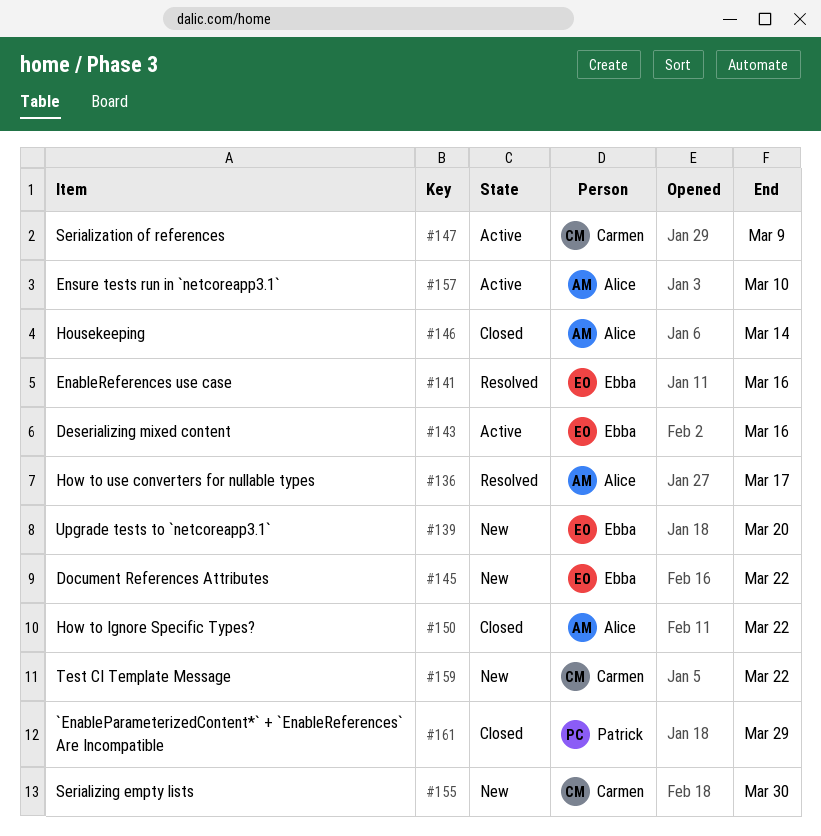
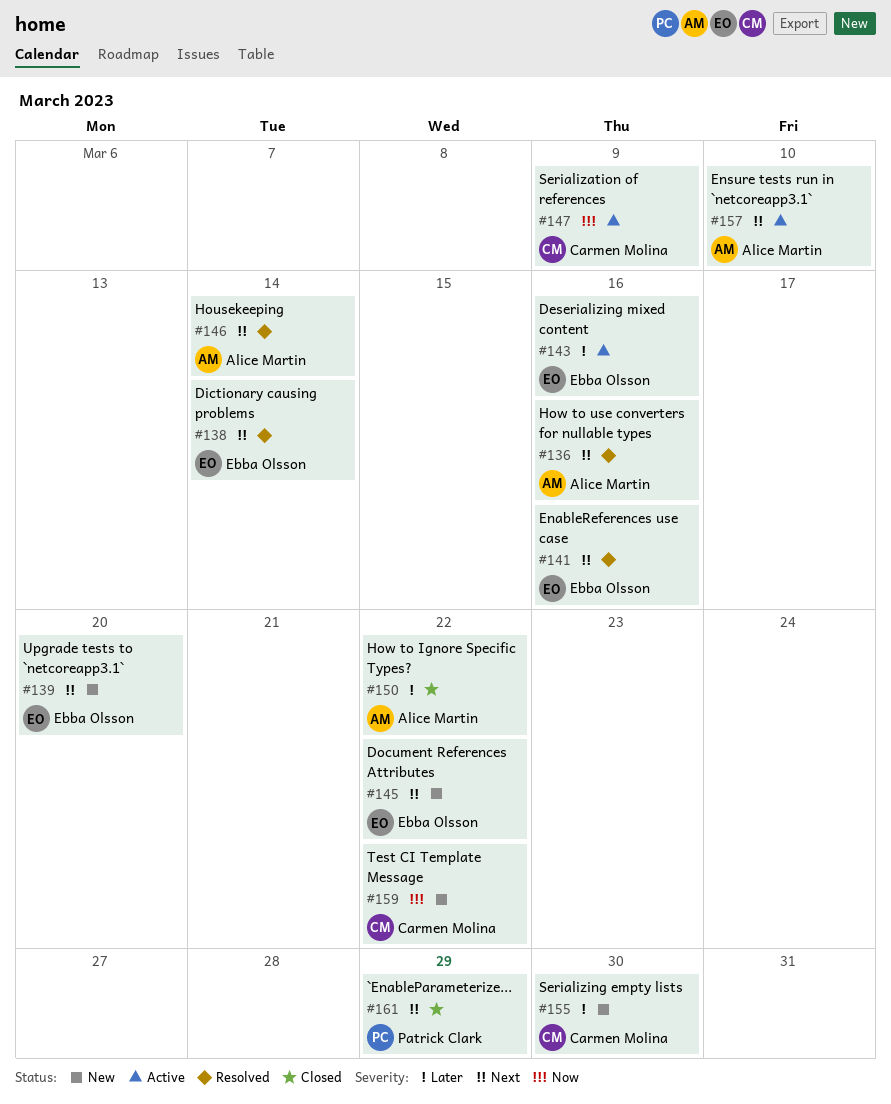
#136, due: Mar 17 -> Mar 16
#138: none -> present
#146, status: Closed -> Resolved

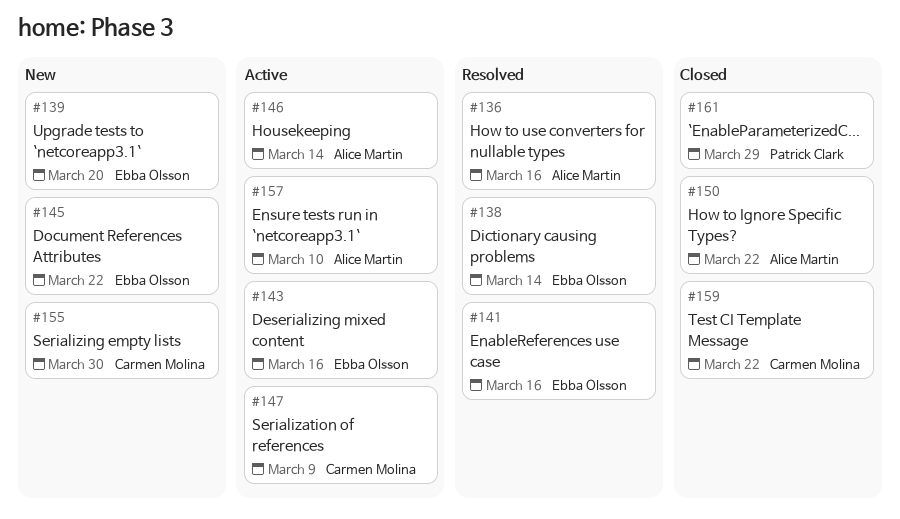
#146, status: Resolved -> Active
#159, status: New -> Closed

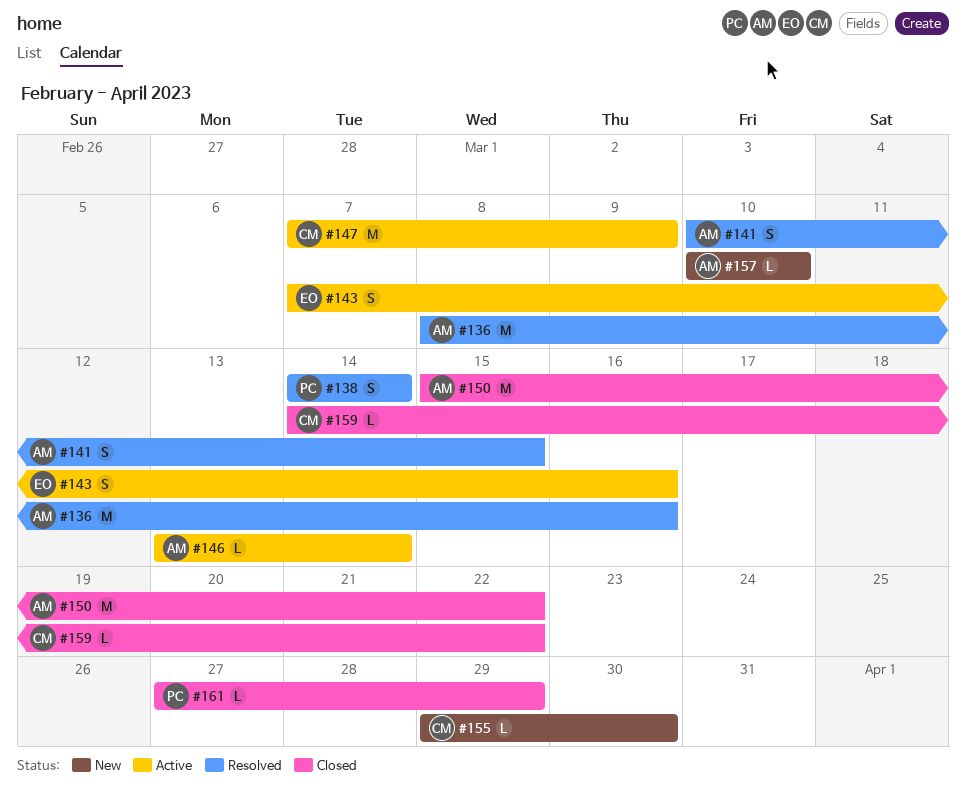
#138, owner: Ebba Olsson -> Patrick Clark
#139: present -> none
#141, owner: Ebba Olsson -> Alice Martin
#141, due: Mar 16 -> Mar 15
#145: present -> none
#157, status: Active -> New

